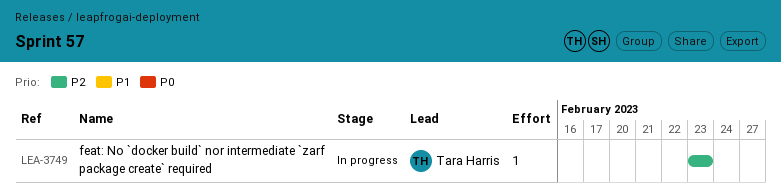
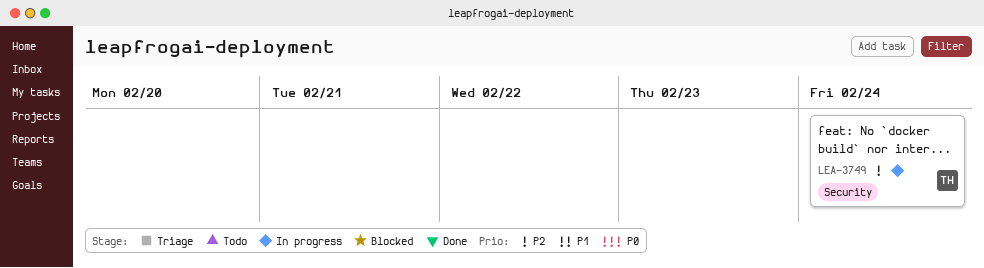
LEA-3749, due: Feb 23 -> Feb 24

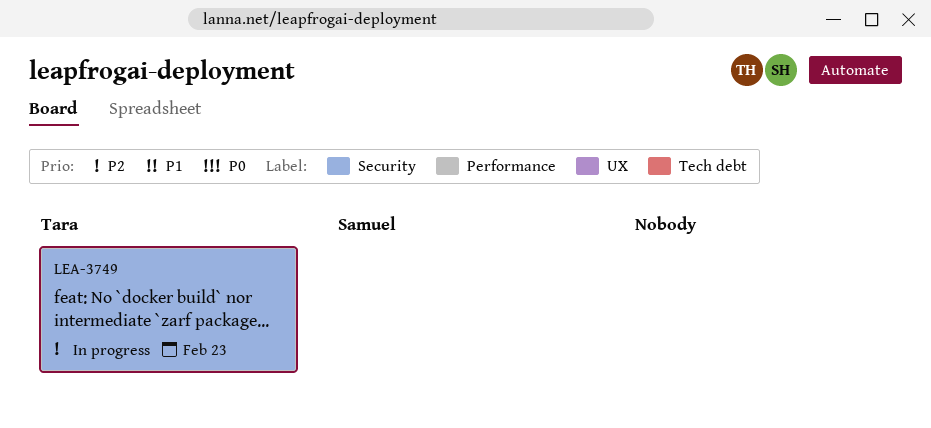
LEA-3749, due: Feb 24 -> Feb 23

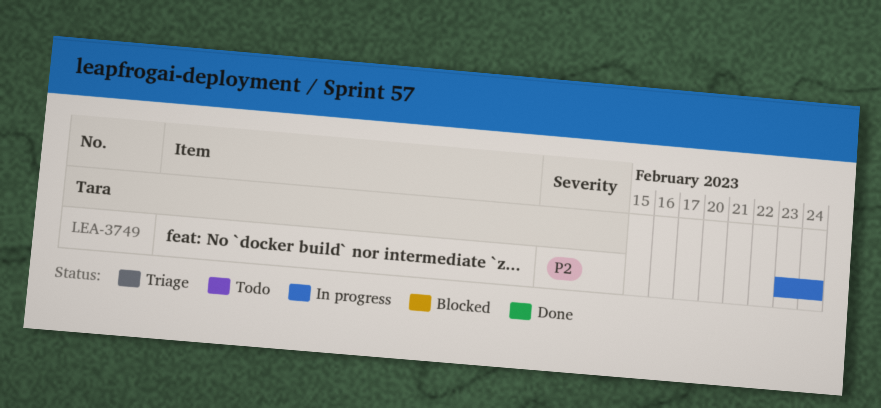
LEA-3749, due: Feb 23 -> Feb 24

